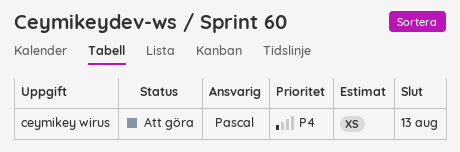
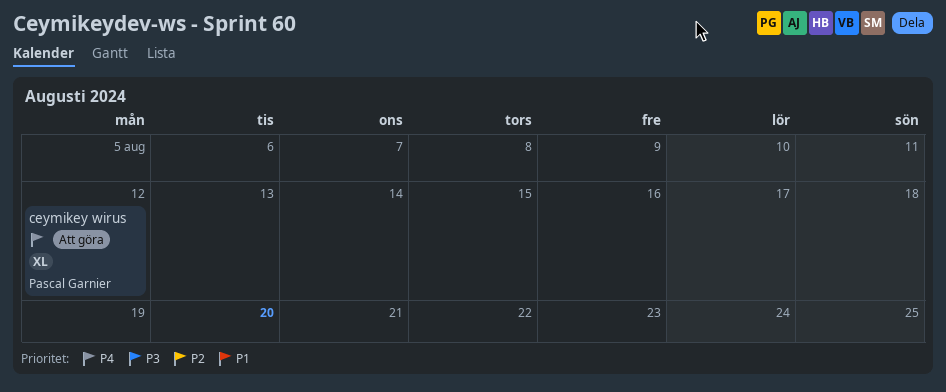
ceymikey wirus, estimate: XS -> XL
ceymikey wirus, due: Aug 13 -> Aug 12

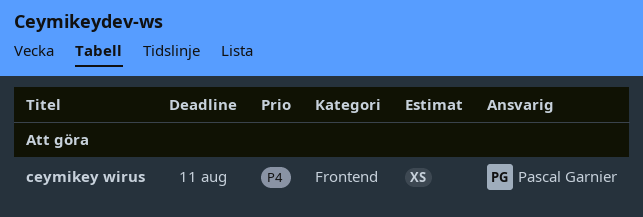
ceymikey wirus, estimate: XL -> XS
ceymikey wirus, due: Aug 12 -> Aug 11

